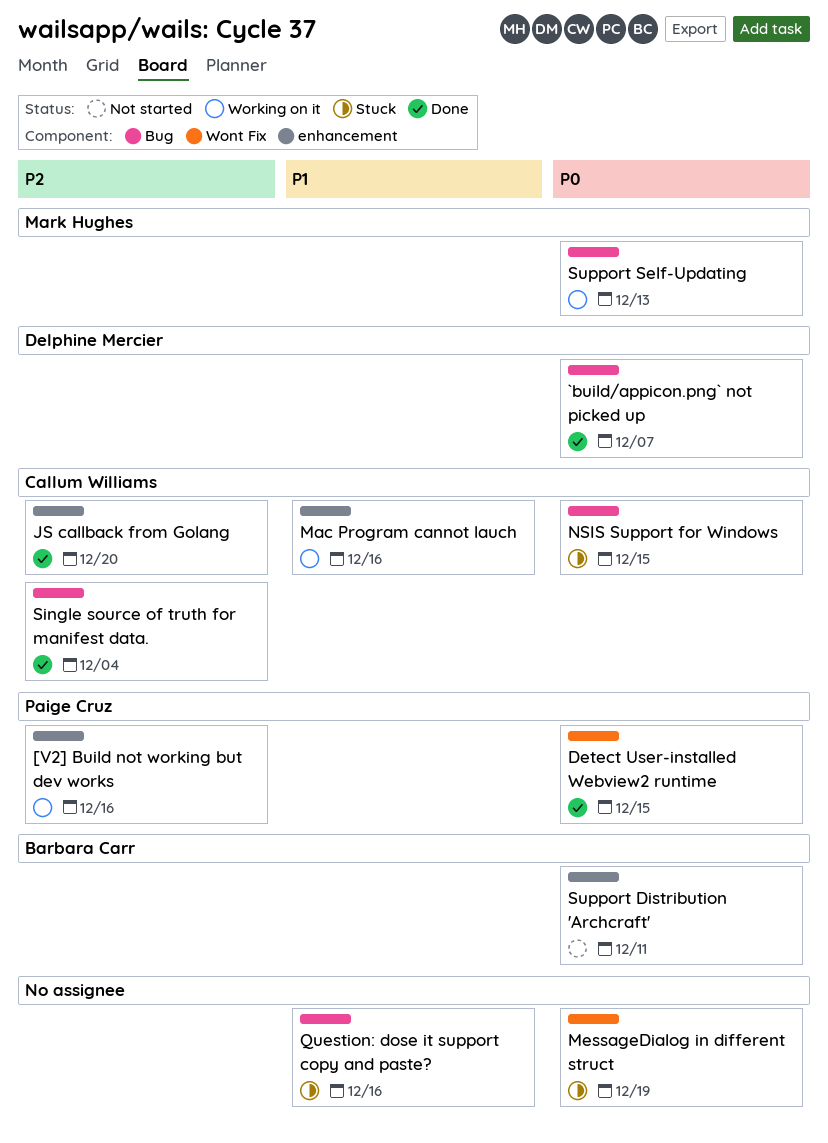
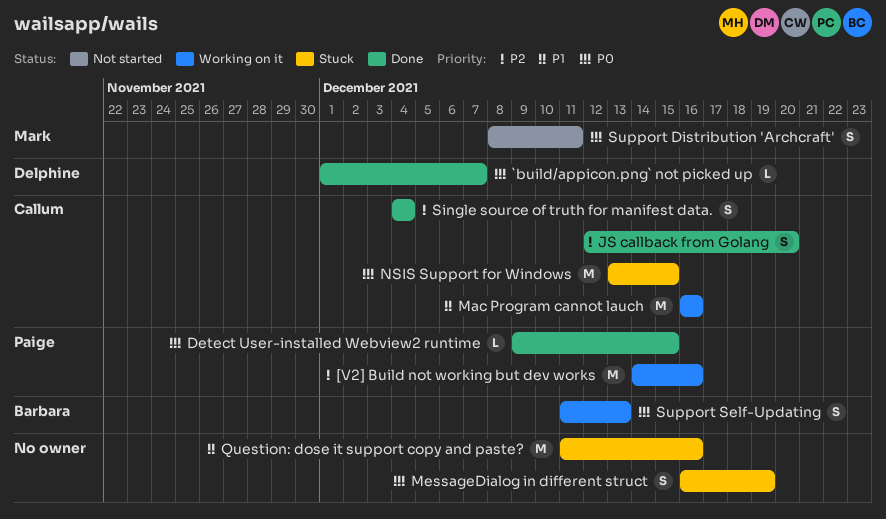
Support Distribution 'Archcraft', owner: Barbara Carr -> Mark Hughes
Support Self-Updating, owner: Mark Hughes -> Barbara Carr

